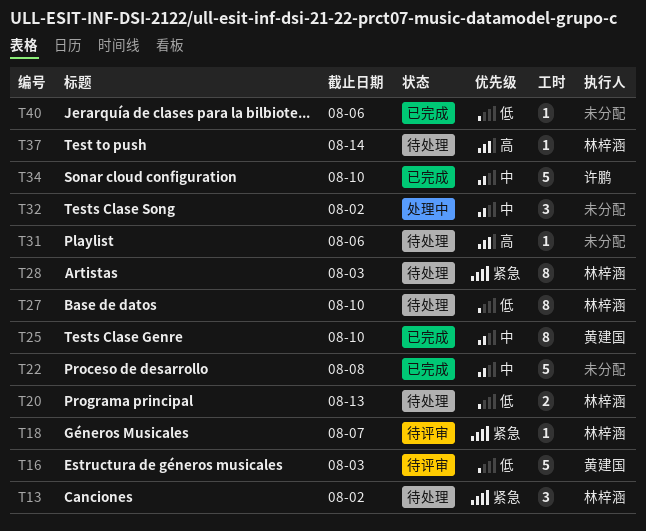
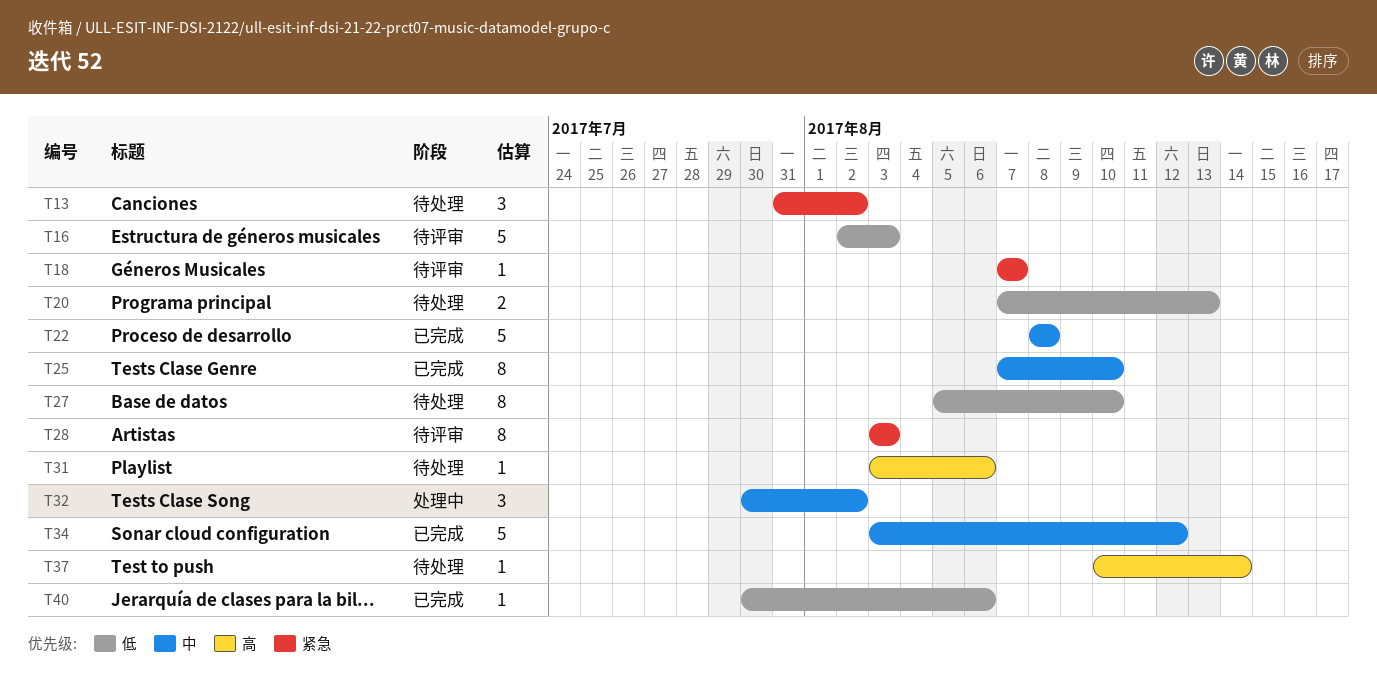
T28, status: 待处理 -> 待评审
T34, due: Aug 10 -> Aug 12

